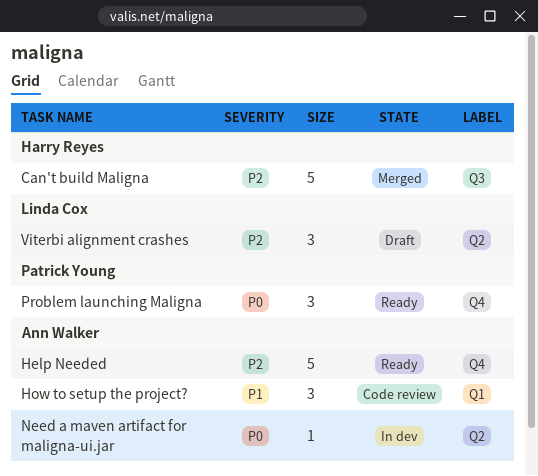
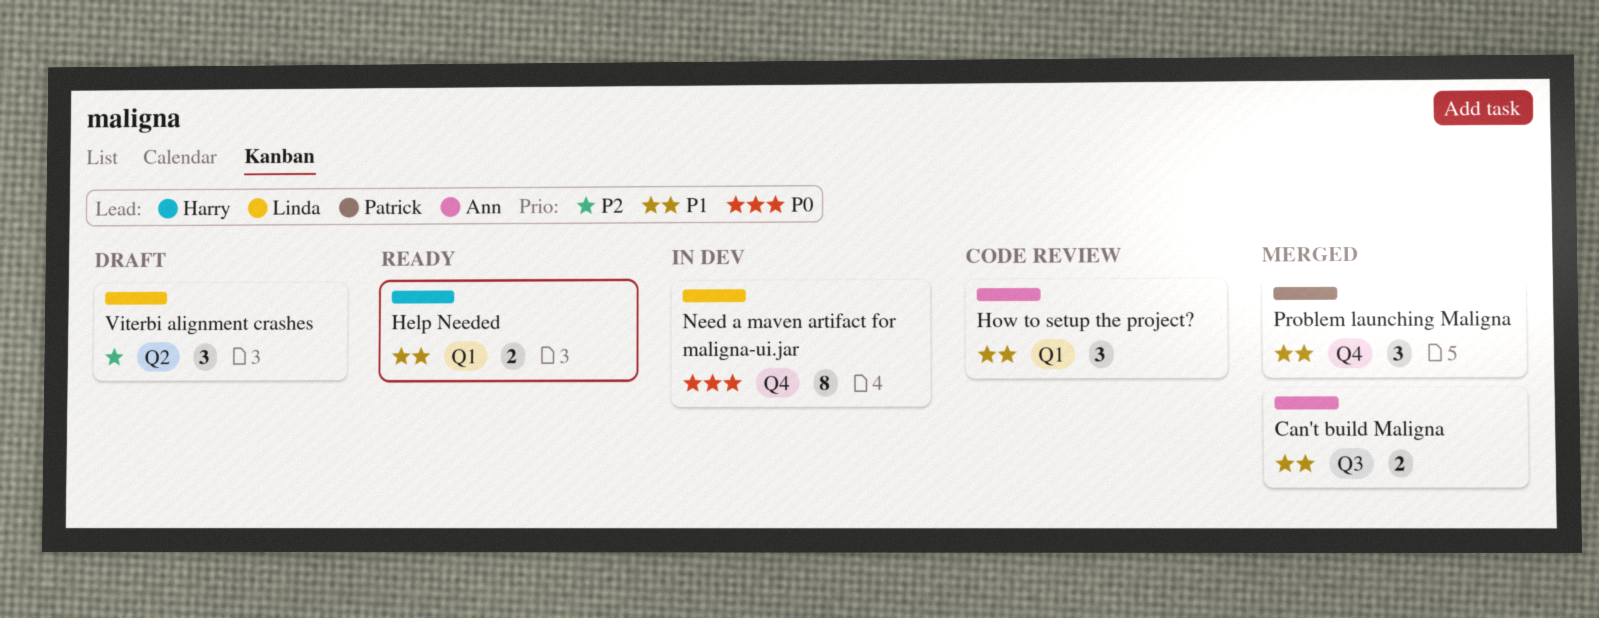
Can't build Maligna, owner: Harry Reyes -> Ann Walker
Can't build Maligna, priority: P2 -> P1
Can't build Maligna, estimate: 5 -> 2
Help Needed, owner: Ann Walker -> Harry Reyes
Help Needed, priority: P2 -> P1
Help Needed, label: Q4 -> Q1
Help Needed, estimate: 5 -> 2
Need a maven artifact for maligna-ui.jar, owner: Ann Walker -> Linda Cox
Need a maven artifact for maligna-ui.jar, label: Q2 -> Q4
Need a maven artifact for maligna-ui.jar, estimate: 1 -> 8
Problem launching Maligna, status: Ready -> Merged
Problem launching Maligna, priority: P0 -> P1

